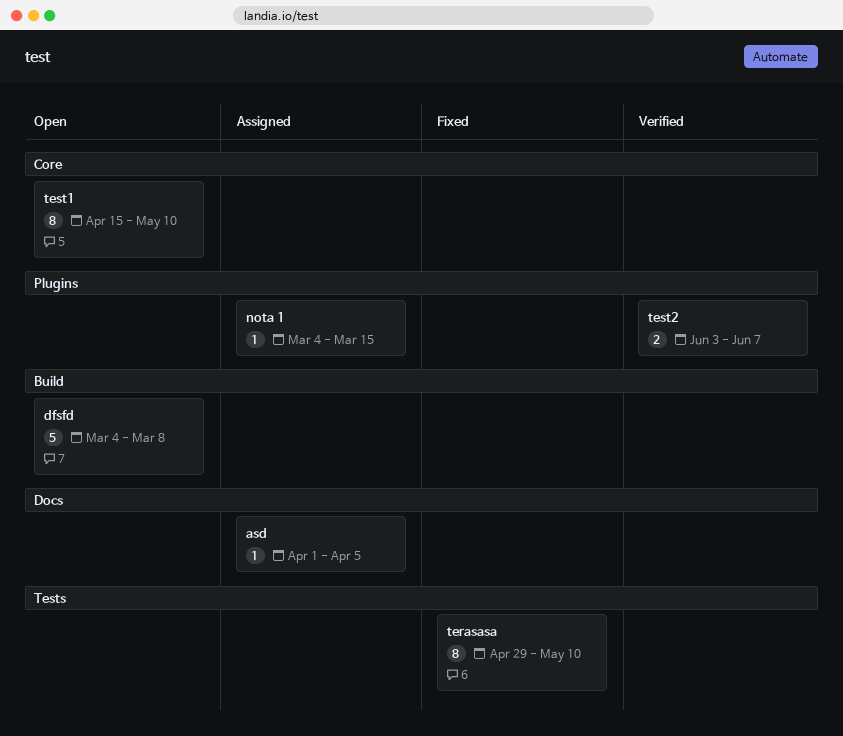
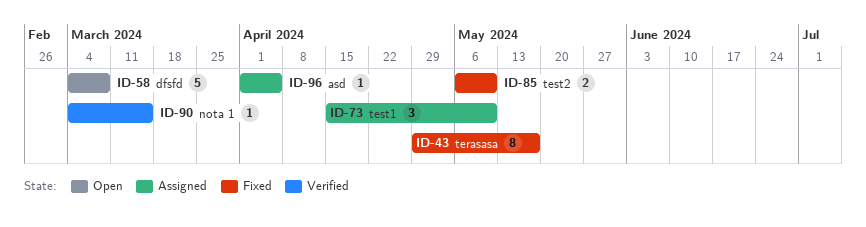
nota 1, status: Assigned -> Verified
terasasa, due: May 10 -> May 17
test1, status: Open -> Assigned
test1, estimate: 8 -> 3
test2, status: Verified -> Fixed
test2, start: Jun 3 -> May 6
test2, due: Jun 7 -> May 10

